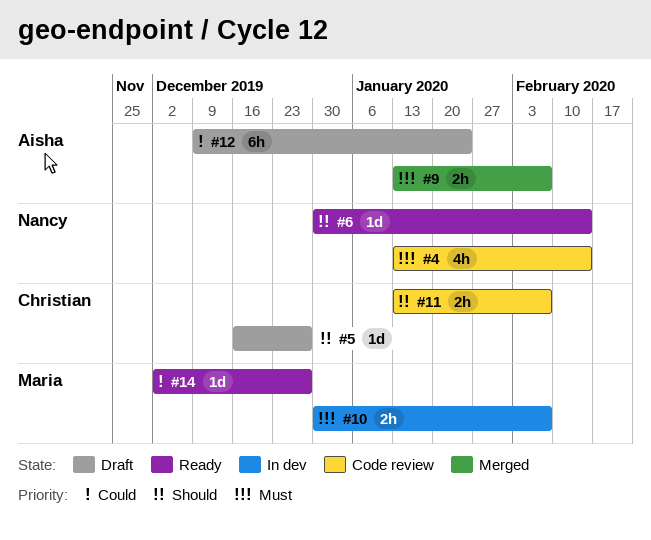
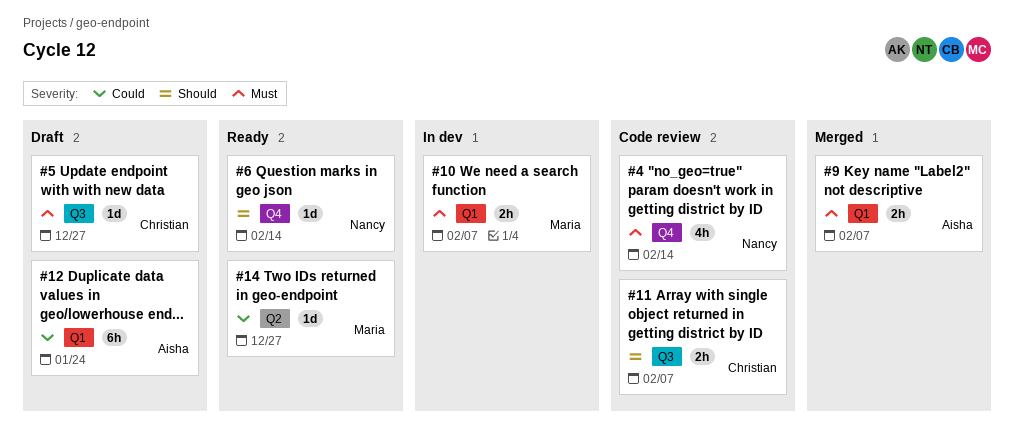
#5, priority: Should -> Must

